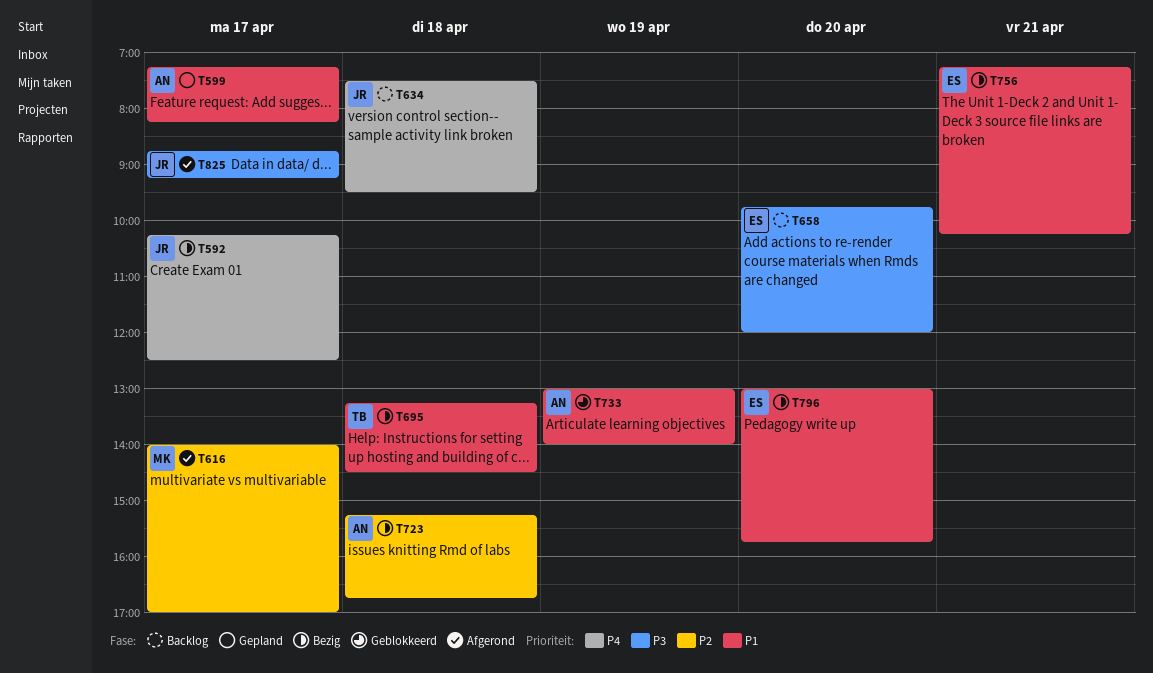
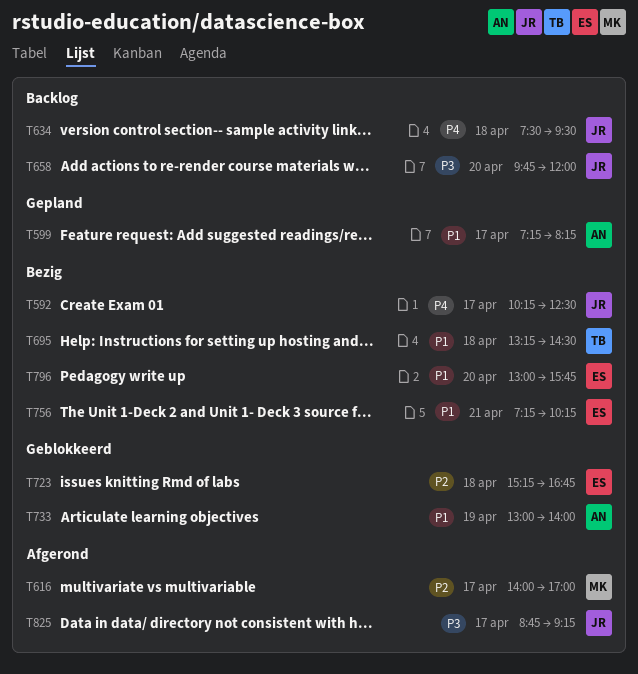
T658, owner: ES -> JR
T723, status: Bezig -> Geblokkeerd
T723, owner: AN -> ES

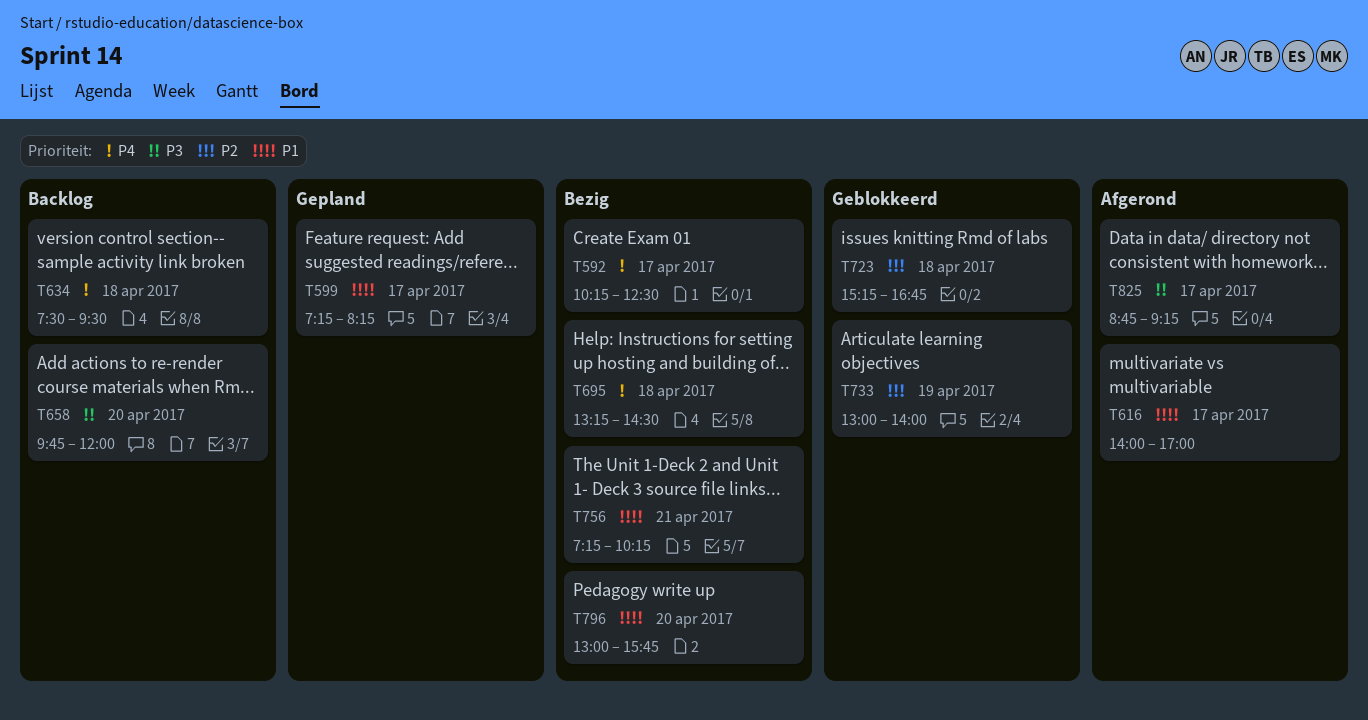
T616, priority: P2 -> P1
T695, priority: P1 -> P4
T733, priority: P1 -> P2

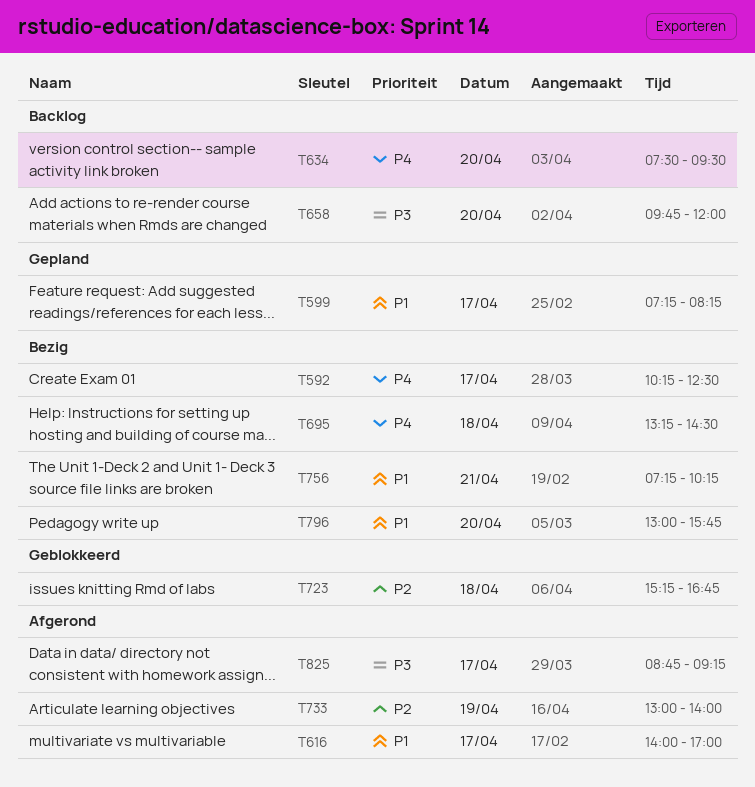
T634, day: Apr 18 -> Apr 20
T733, status: Geblokkeerd -> Afgerond

